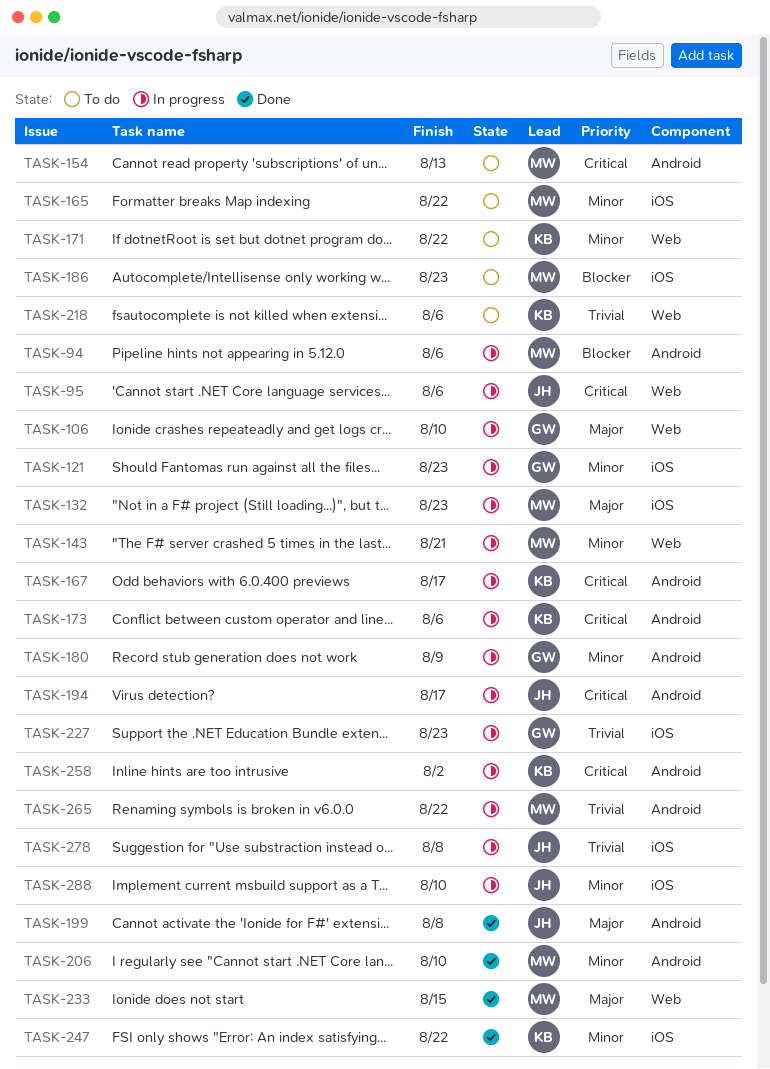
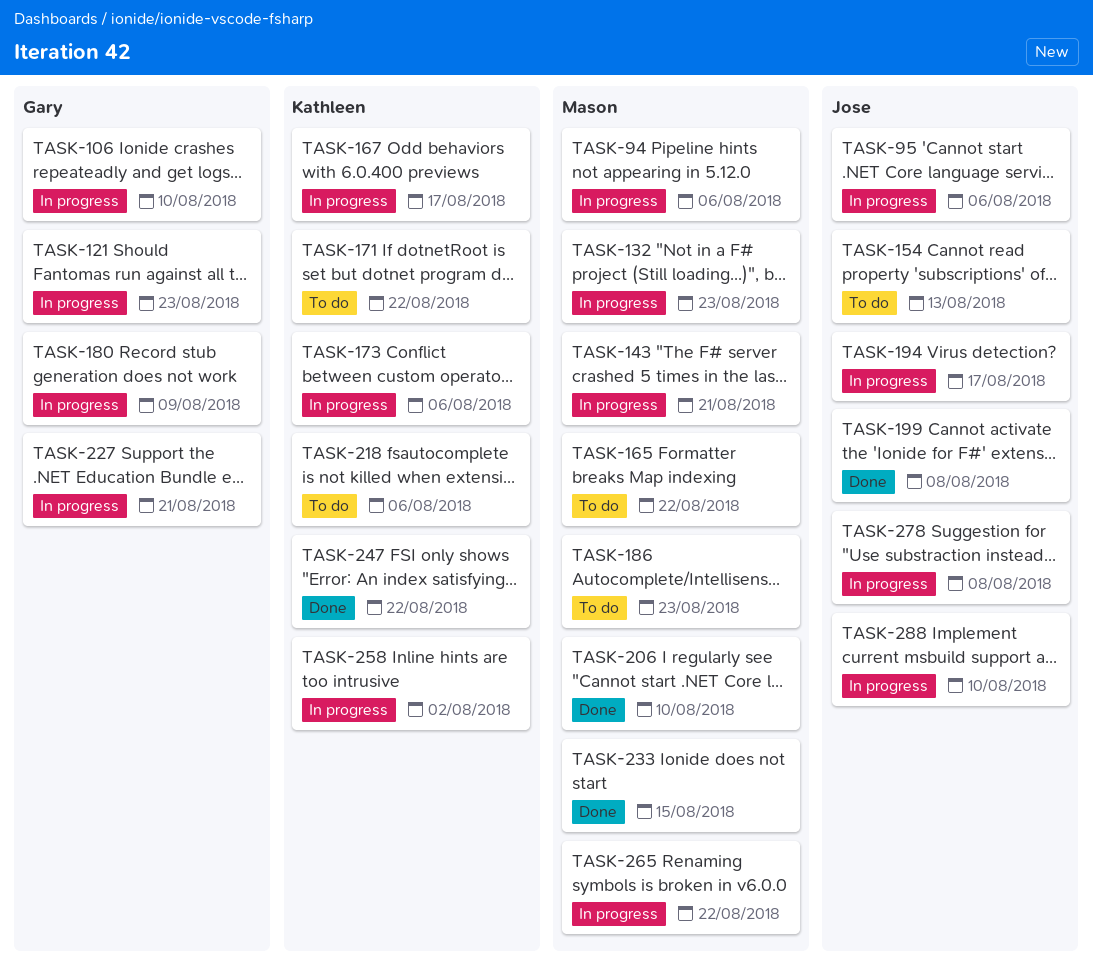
TASK-154, owner: Mason -> Jose
TASK-227, due: Aug 23 -> Aug 21

